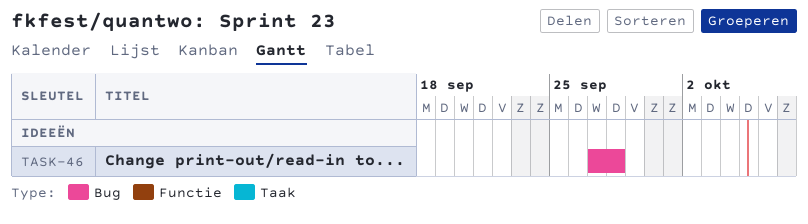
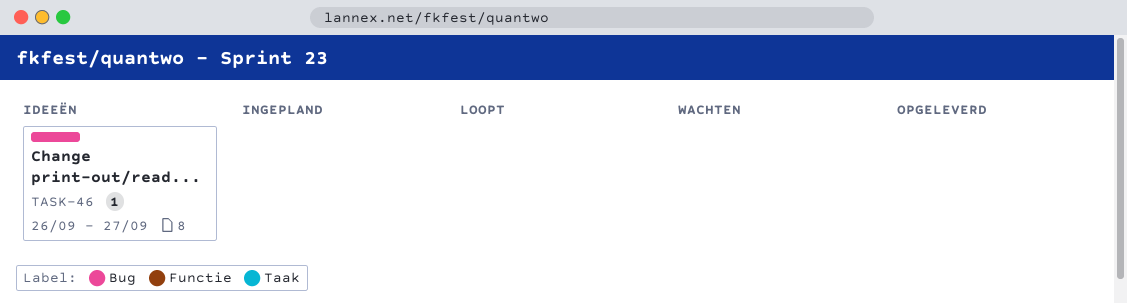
TASK-46, start: Sep 27 -> Sep 26
TASK-46, due: Sep 28 -> Sep 27

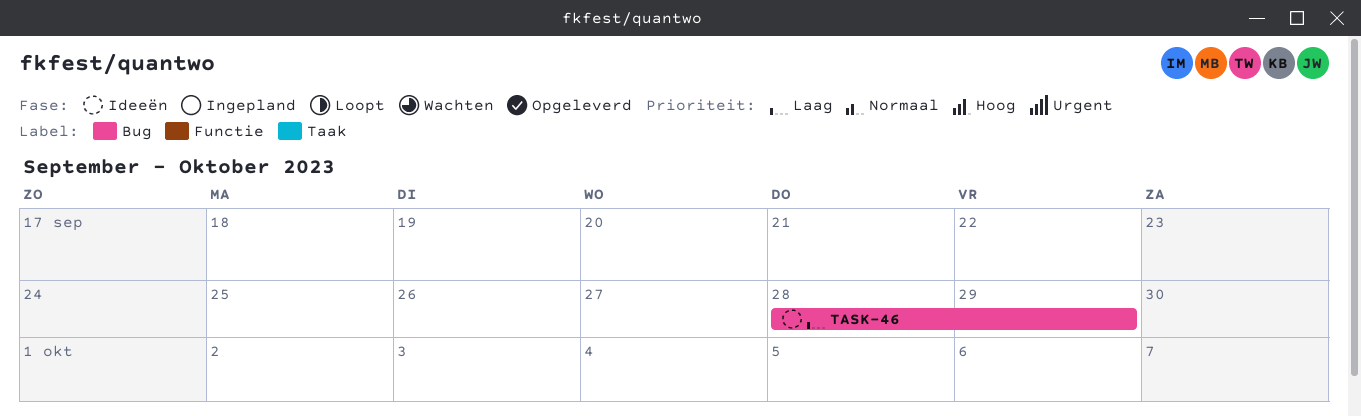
TASK-46, start: Sep 26 -> Sep 28
TASK-46, due: Sep 27 -> Sep 29

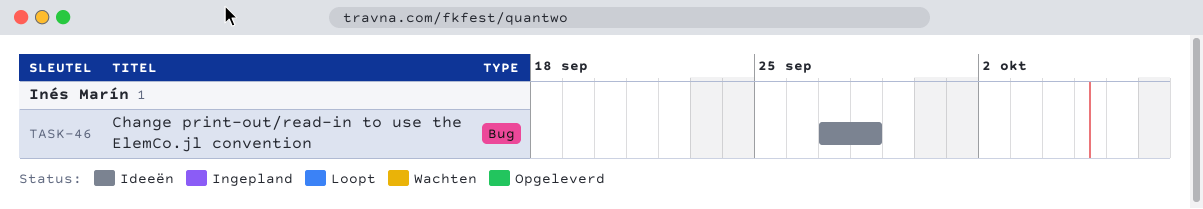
TASK-46, start: Sep 28 -> Sep 27
TASK-46, due: Sep 29 -> Sep 28

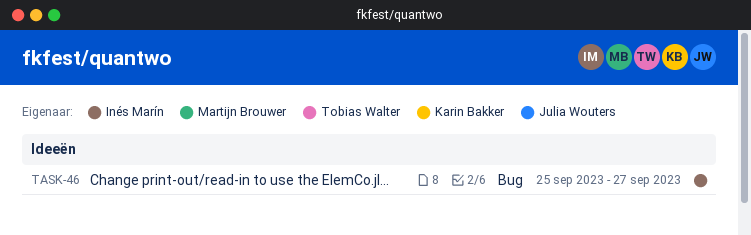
TASK-46, start: Sep 27 -> Sep 25
TASK-46, due: Sep 28 -> Sep 27

